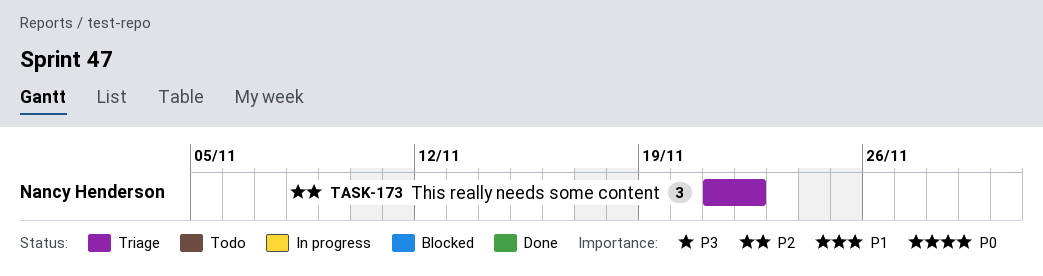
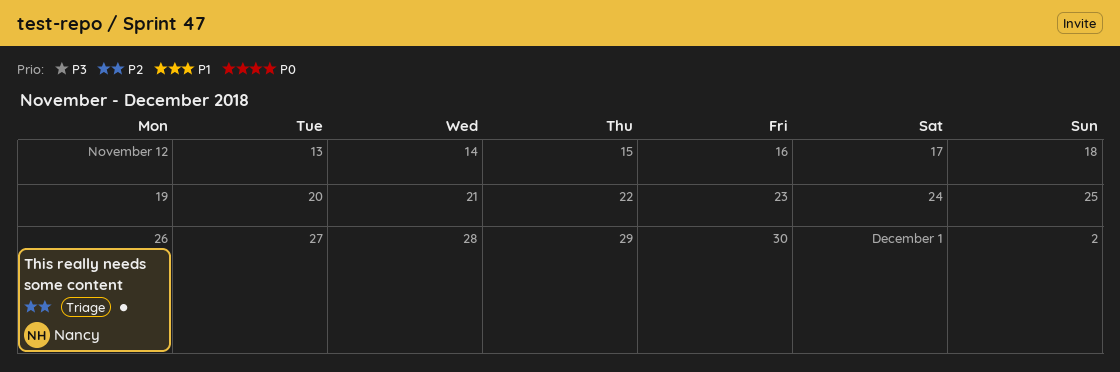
This really needs some content, estimate: 3 -> 1
This really needs some content, due: Nov 22 -> Nov 26

